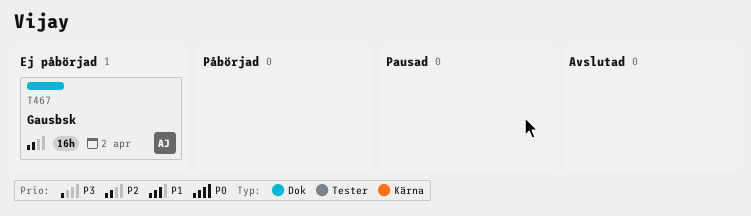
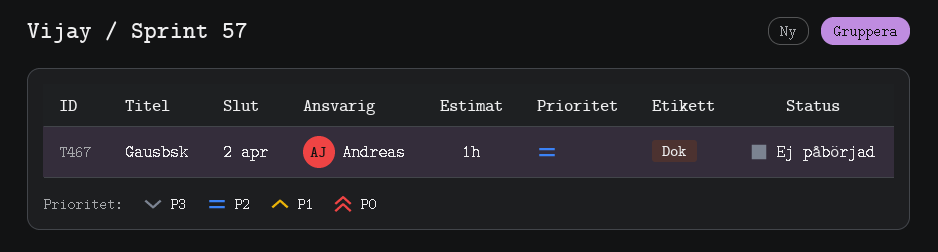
T467, estimate: 16h -> 1h

